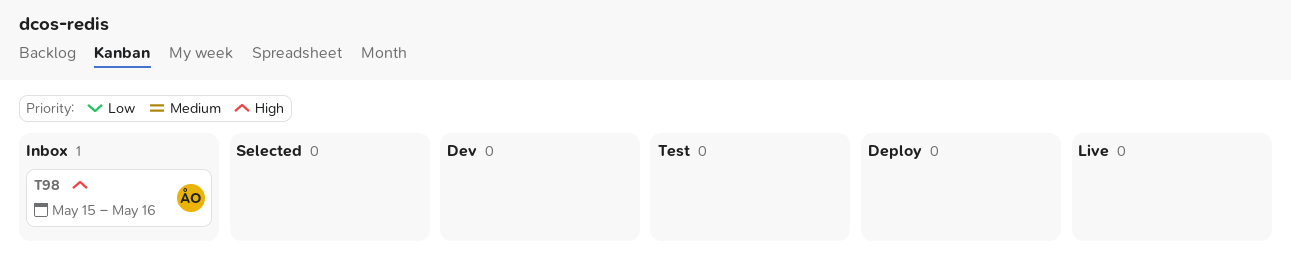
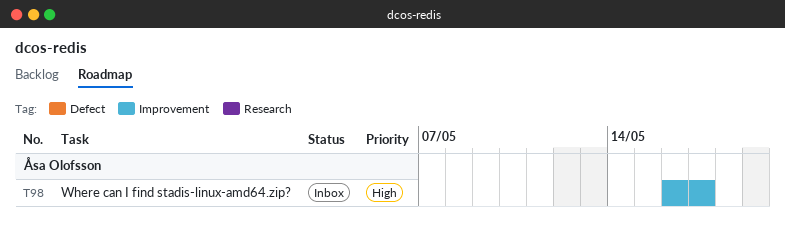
T98, start: May 15 -> May 16
T98, due: May 16 -> May 17

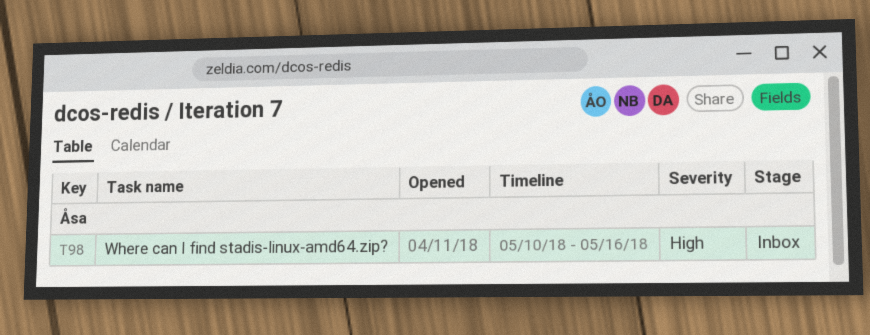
T98, start: May 16 -> May 10
T98, due: May 17 -> May 16

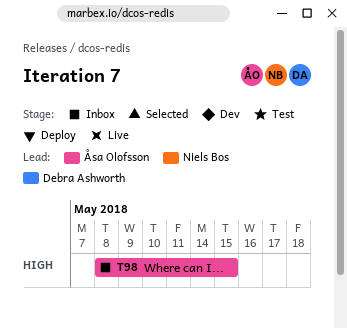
T98, start: May 10 -> May 8
T98, due: May 16 -> May 15

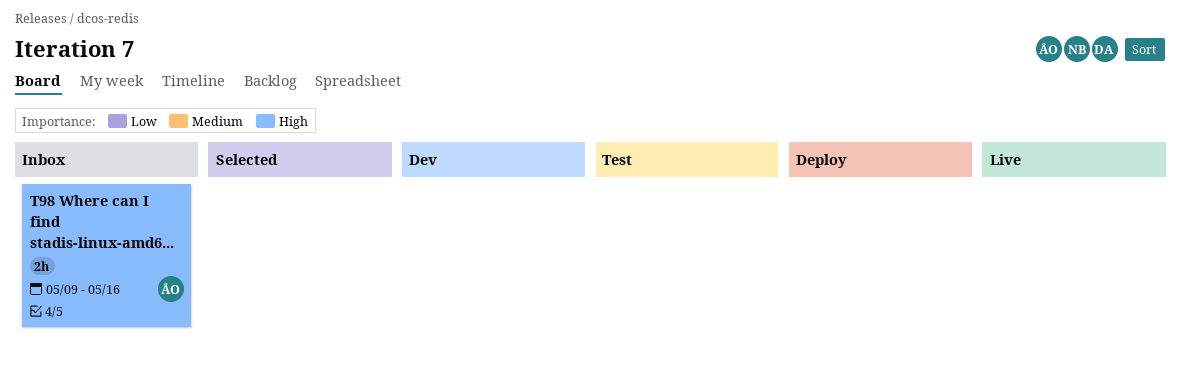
T98, start: May 8 -> May 9
T98, due: May 15 -> May 16

